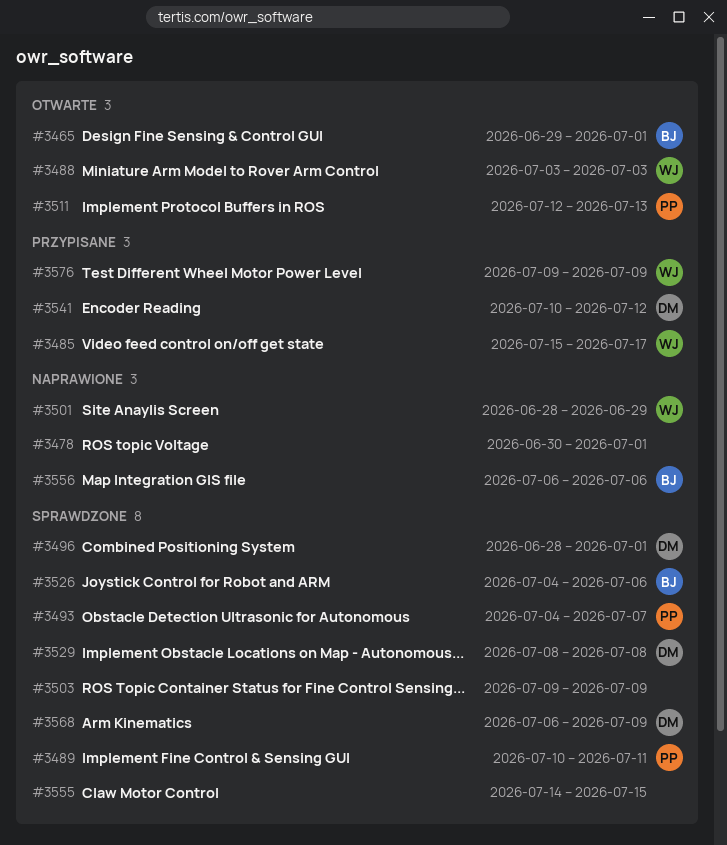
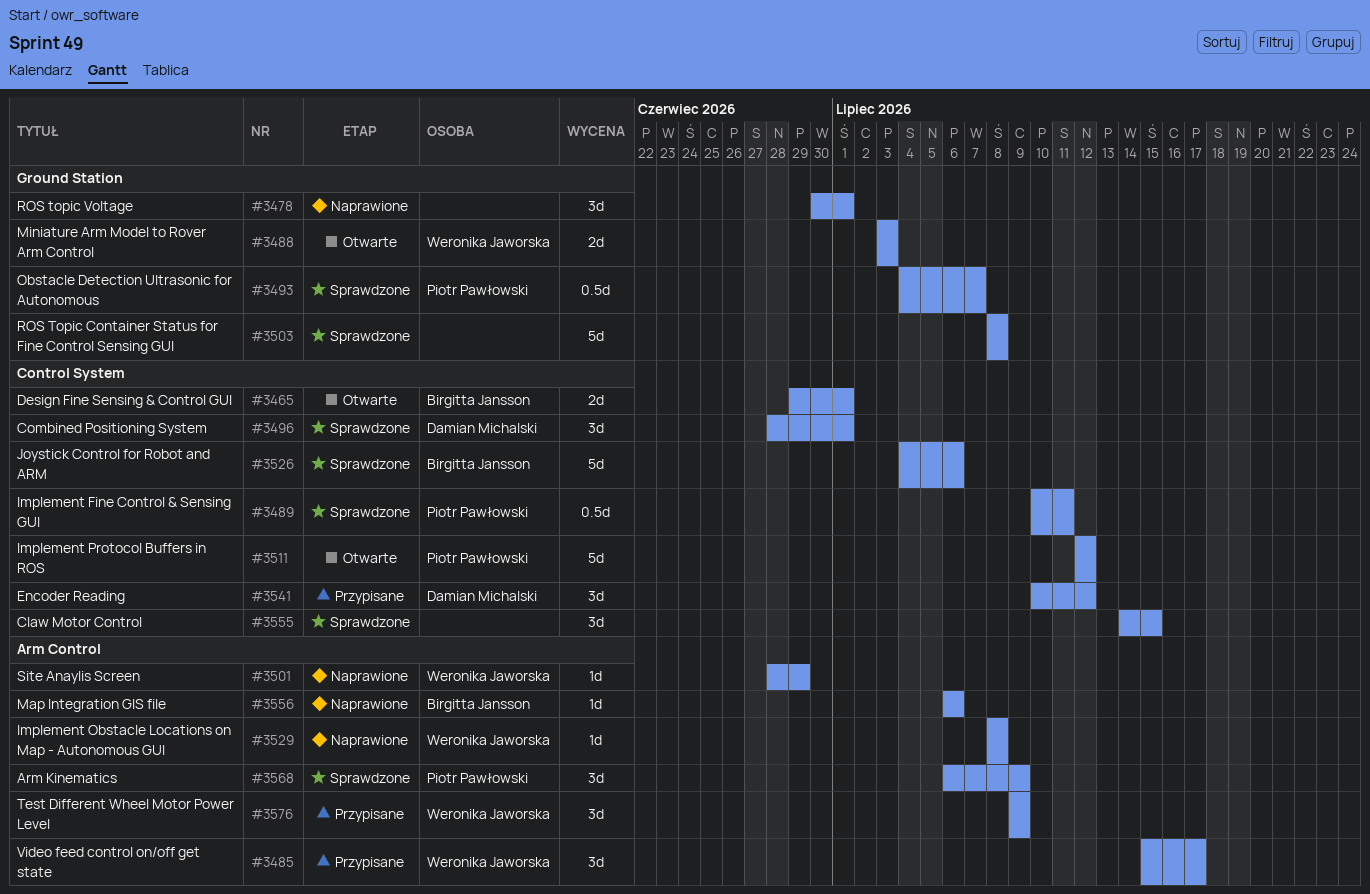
#3503, start: Jul 9 -> Jul 8
#3503, due: Jul 9 -> Jul 8
#3511, due: Jul 13 -> Jul 12
#3529, status: Sprawdzone -> Naprawione
#3529, owner: Damian Michalski -> Weronika Jaworska
#3568, owner: Damian Michalski -> Piotr Pawłowski

